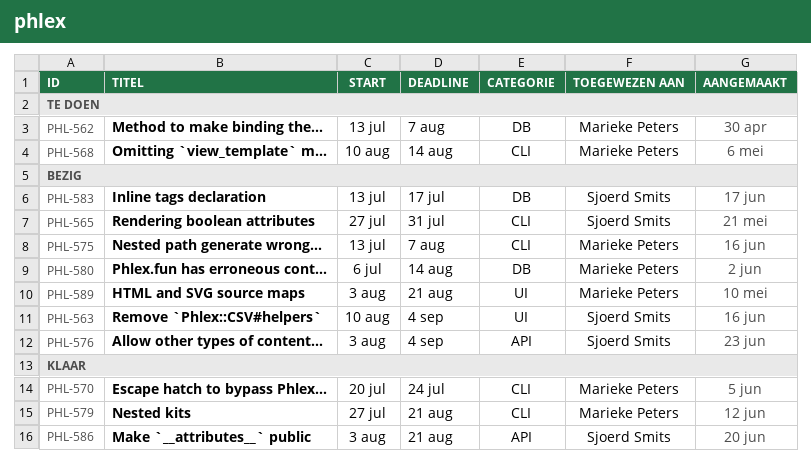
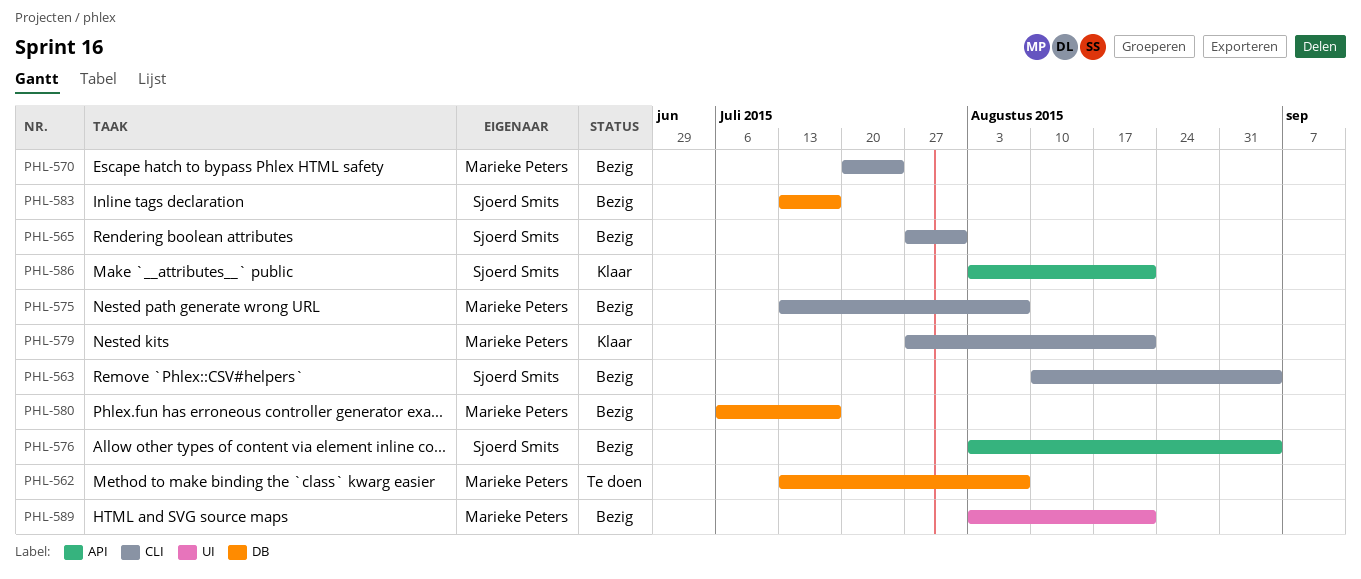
PHL-563, label: UI -> CLI
PHL-568: present -> none
PHL-570, status: Klaar -> Bezig
PHL-580, due: Aug 14 -> Jul 17

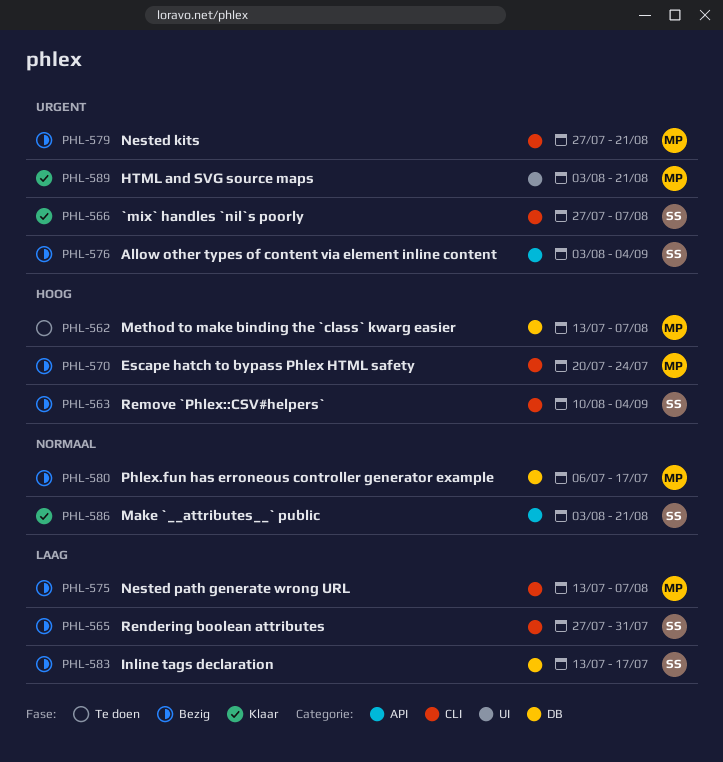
PHL-566: none -> present
PHL-579, status: Klaar -> Bezig
PHL-589, status: Bezig -> Klaar

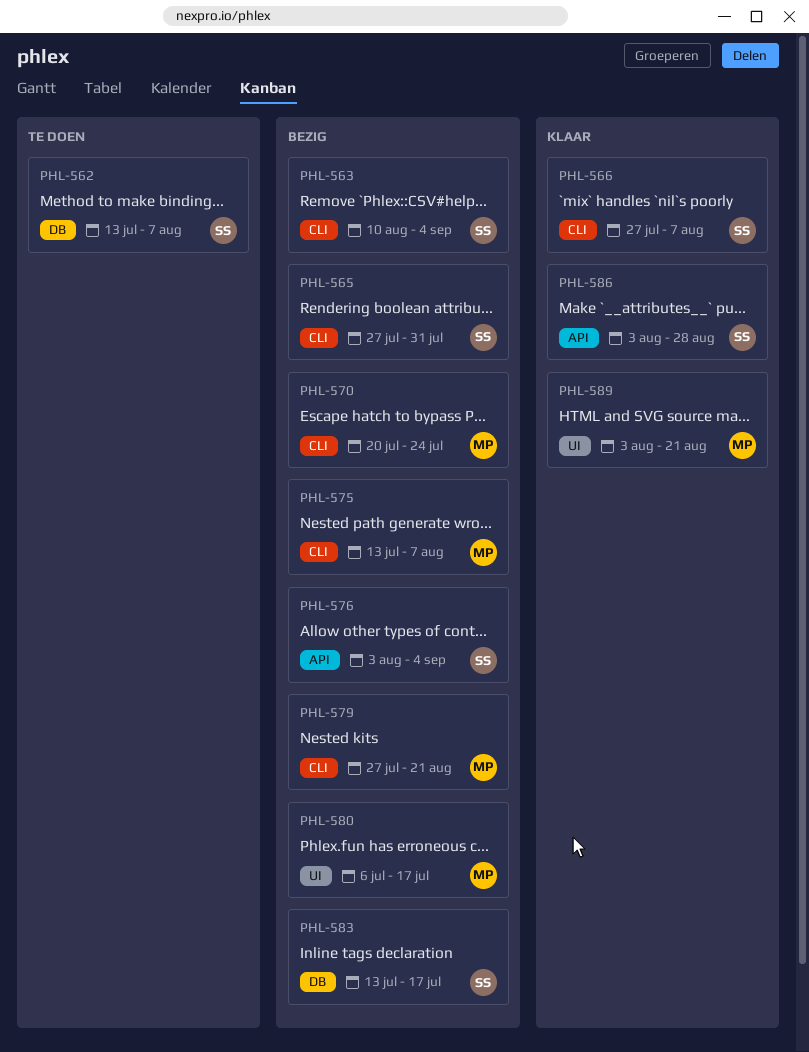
PHL-562, owner: MP -> SS
PHL-580, label: DB -> UI
PHL-586, due: Aug 21 -> Aug 28

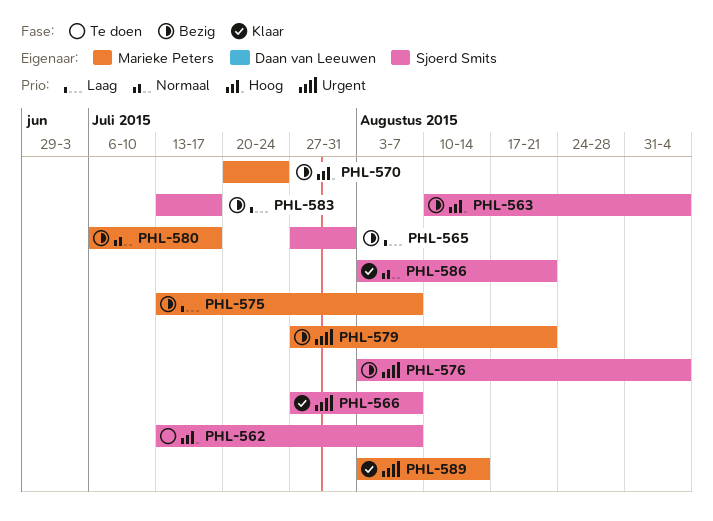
PHL-586, due: Aug 28 -> Aug 21
PHL-589, due: Aug 21 -> Aug 14

